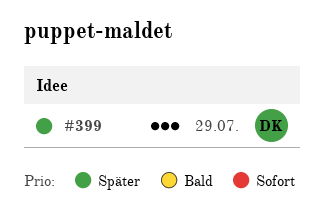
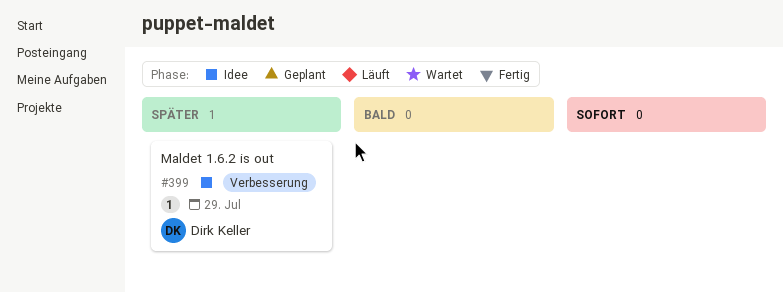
#399, estimate: 3 -> 1

